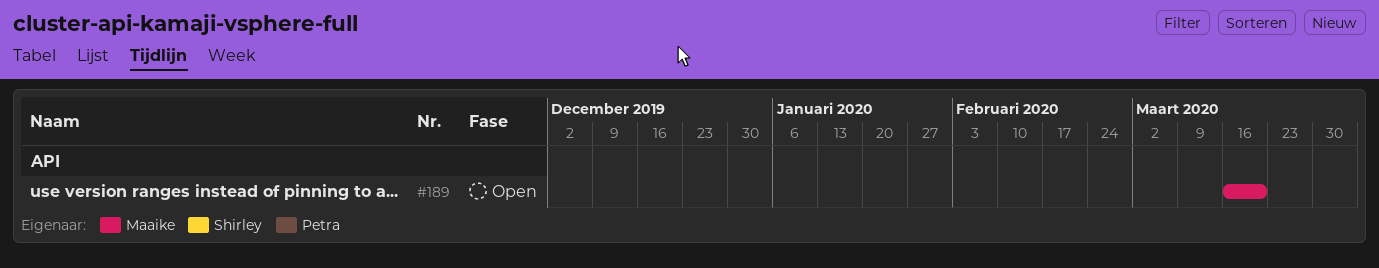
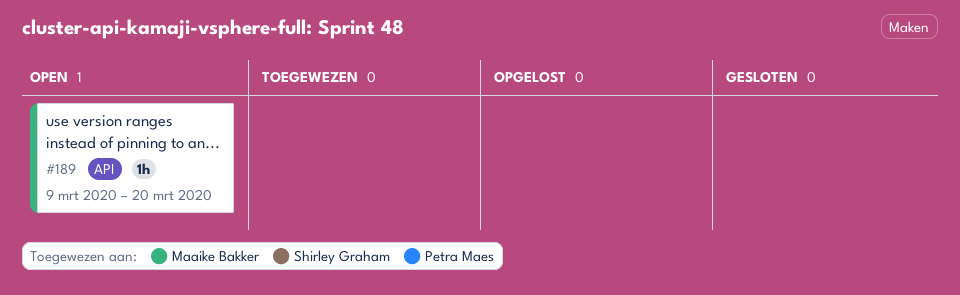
#189, start: Mar 16 -> Mar 9

